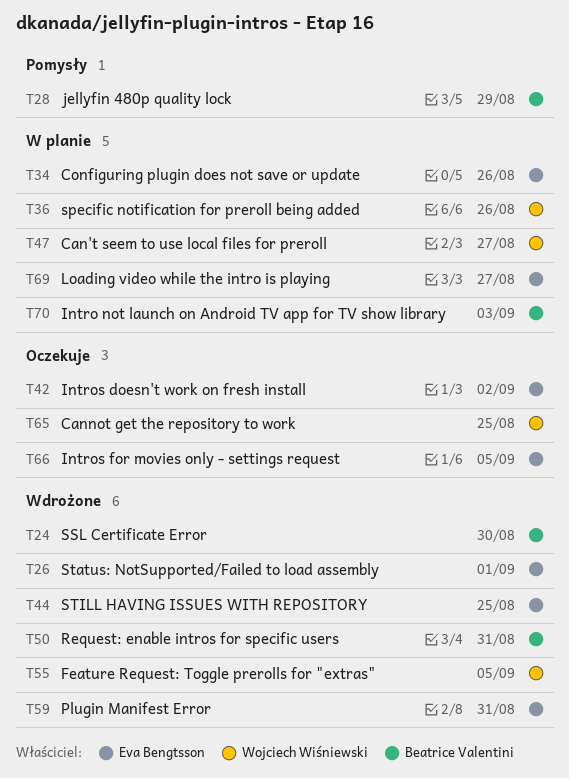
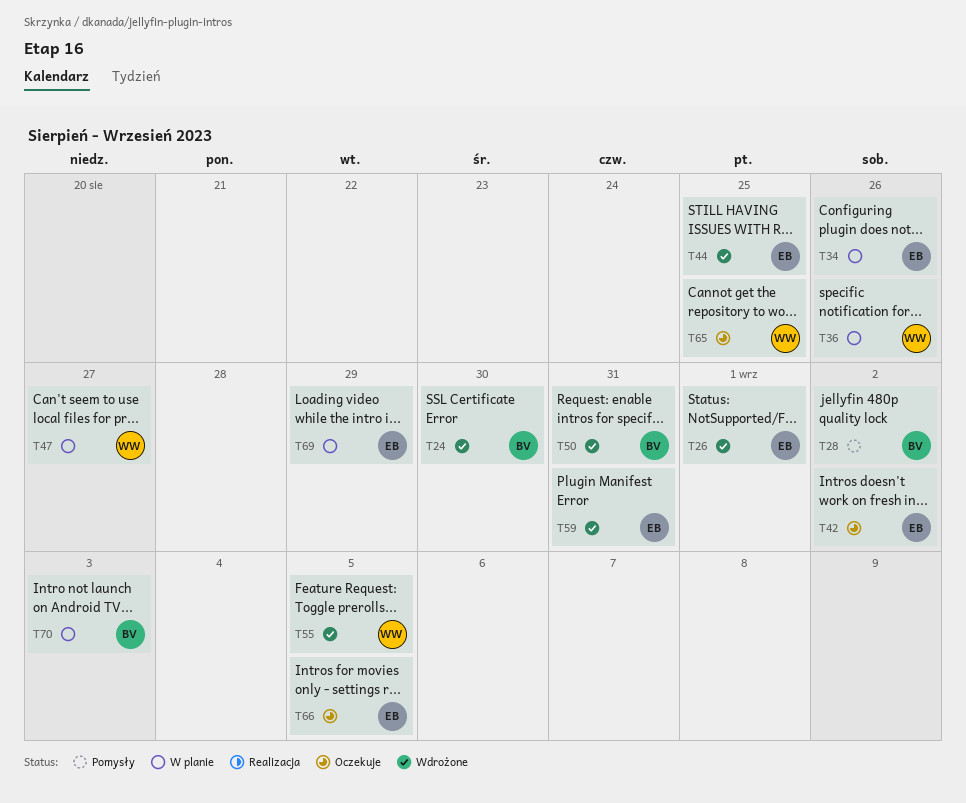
T28, due: Aug 29 -> Sep 2
T69, due: Aug 27 -> Aug 29

